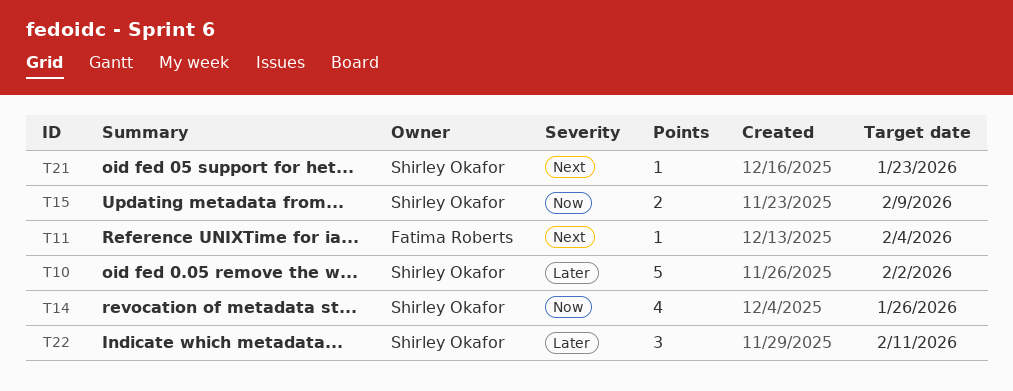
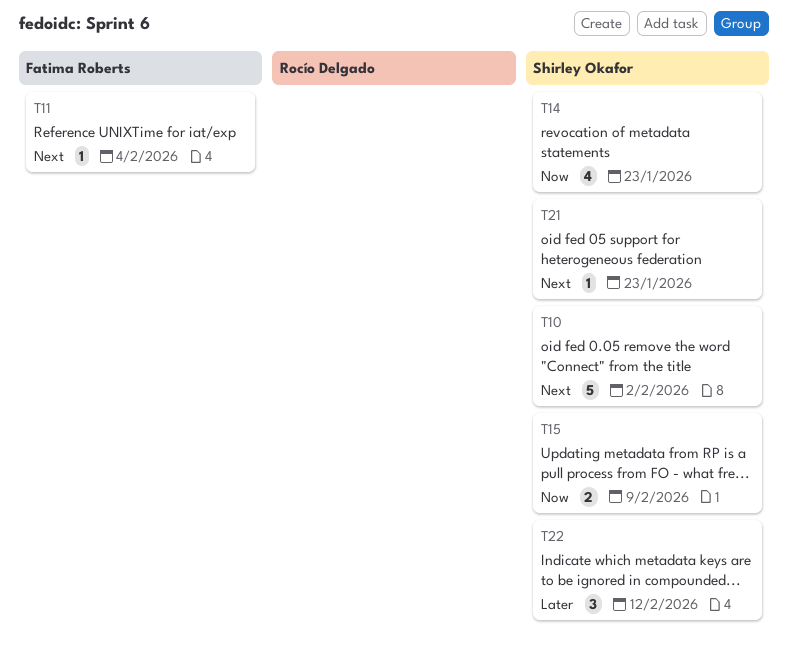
T10, priority: Later -> Next
T14, due: Jan 26 -> Jan 23
T22, due: Feb 11 -> Feb 12

